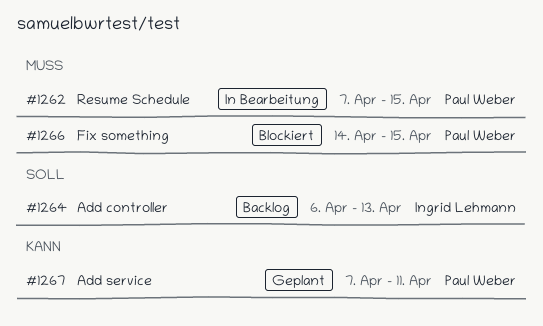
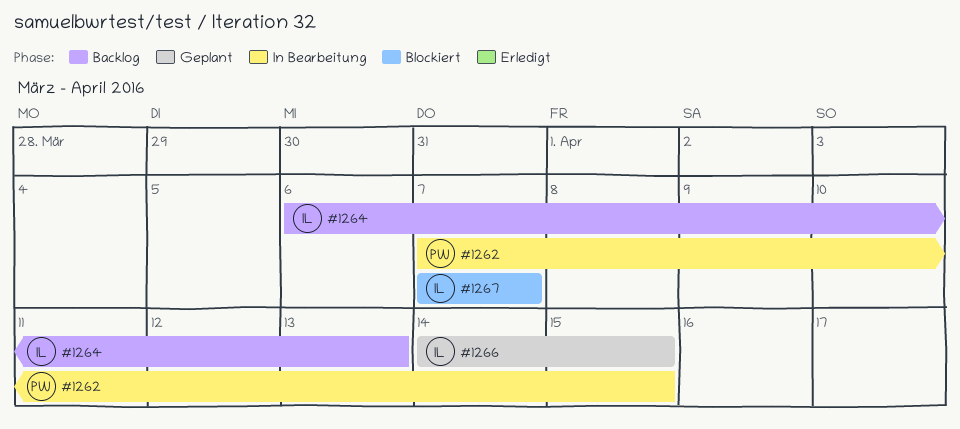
#1266, status: Blockiert -> Geplant
#1266, owner: Paul Weber -> Ingrid Lehmann
#1267, status: Geplant -> Blockiert
#1267, owner: Paul Weber -> Ingrid Lehmann
#1267, due: Apr 11 -> Apr 7

